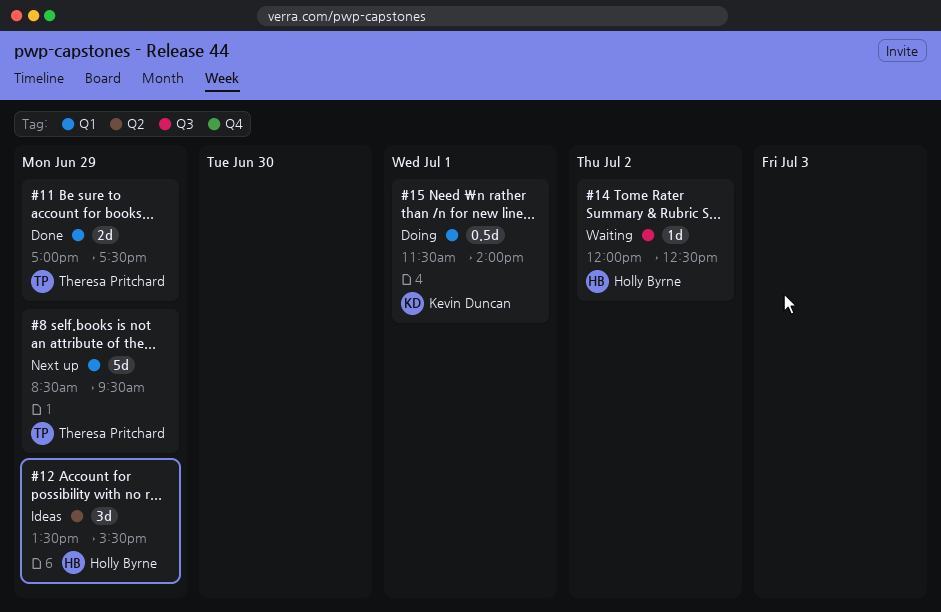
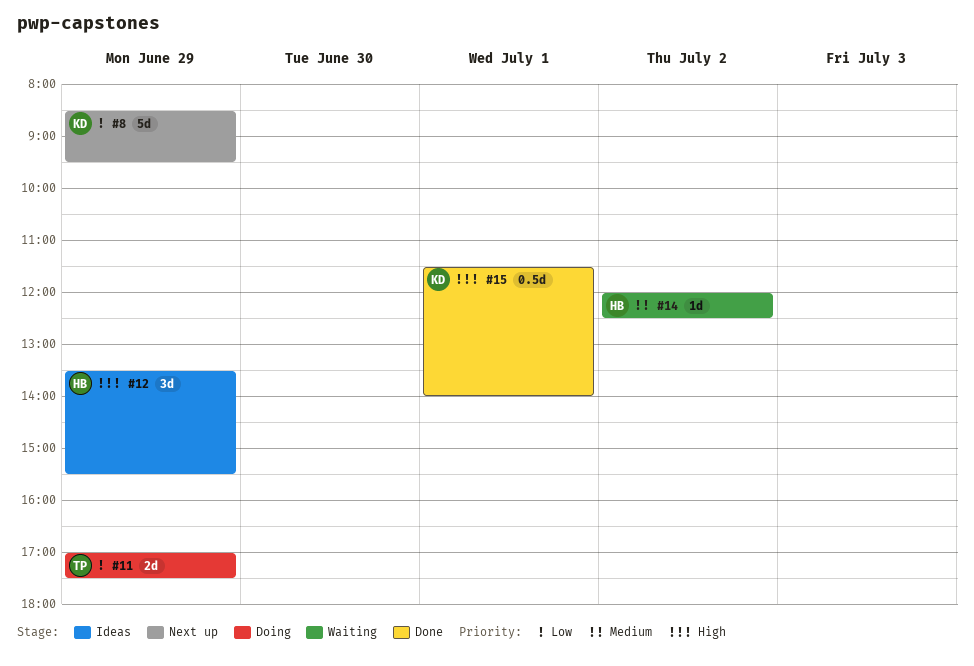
#8, owner: Theresa Pritchard -> Kevin Duncan
#11, status: Done -> Doing
#15, status: Doing -> Done

